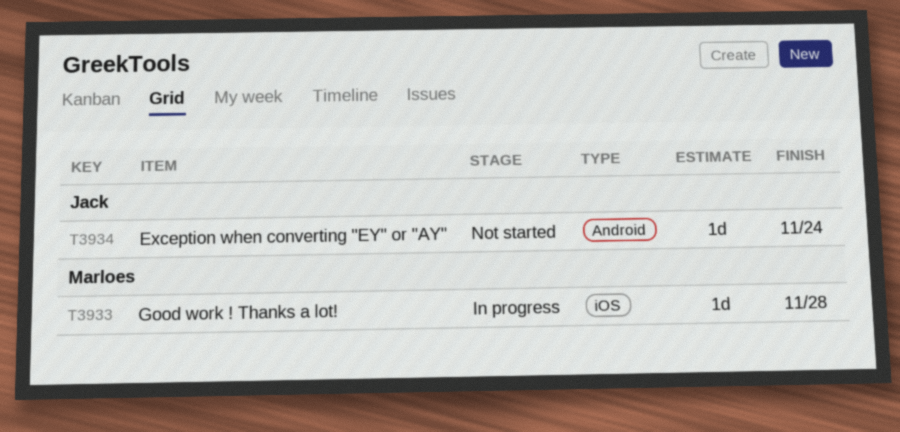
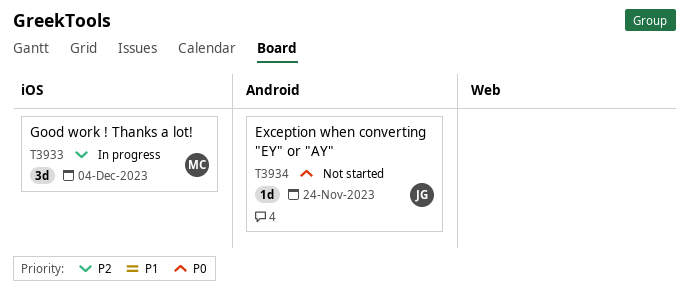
T3933, estimate: 1d -> 3d
T3933, due: Nov 28 -> Dec 4

